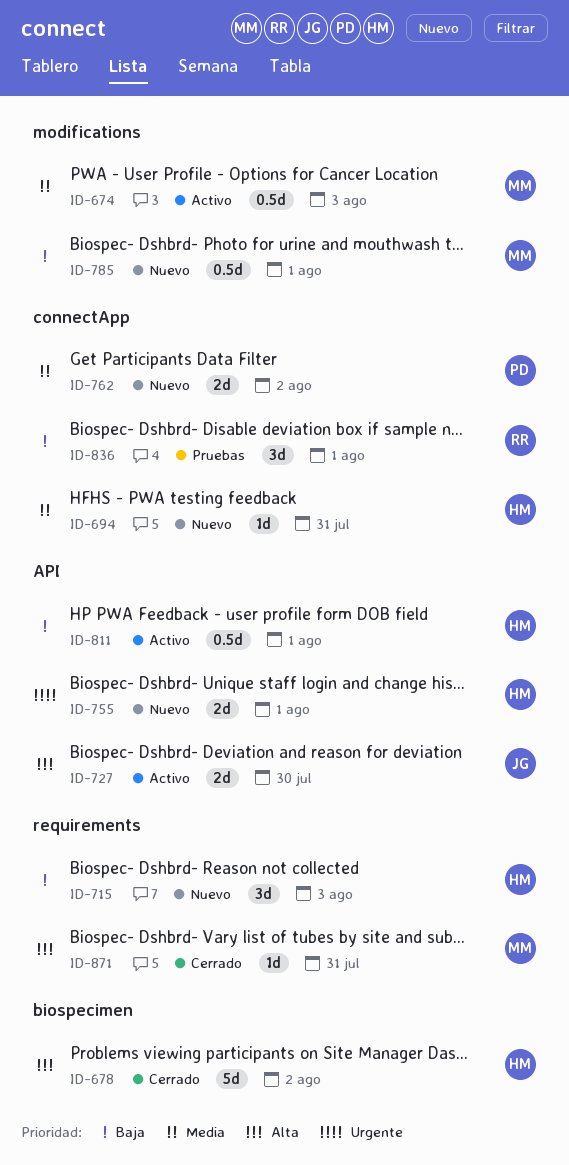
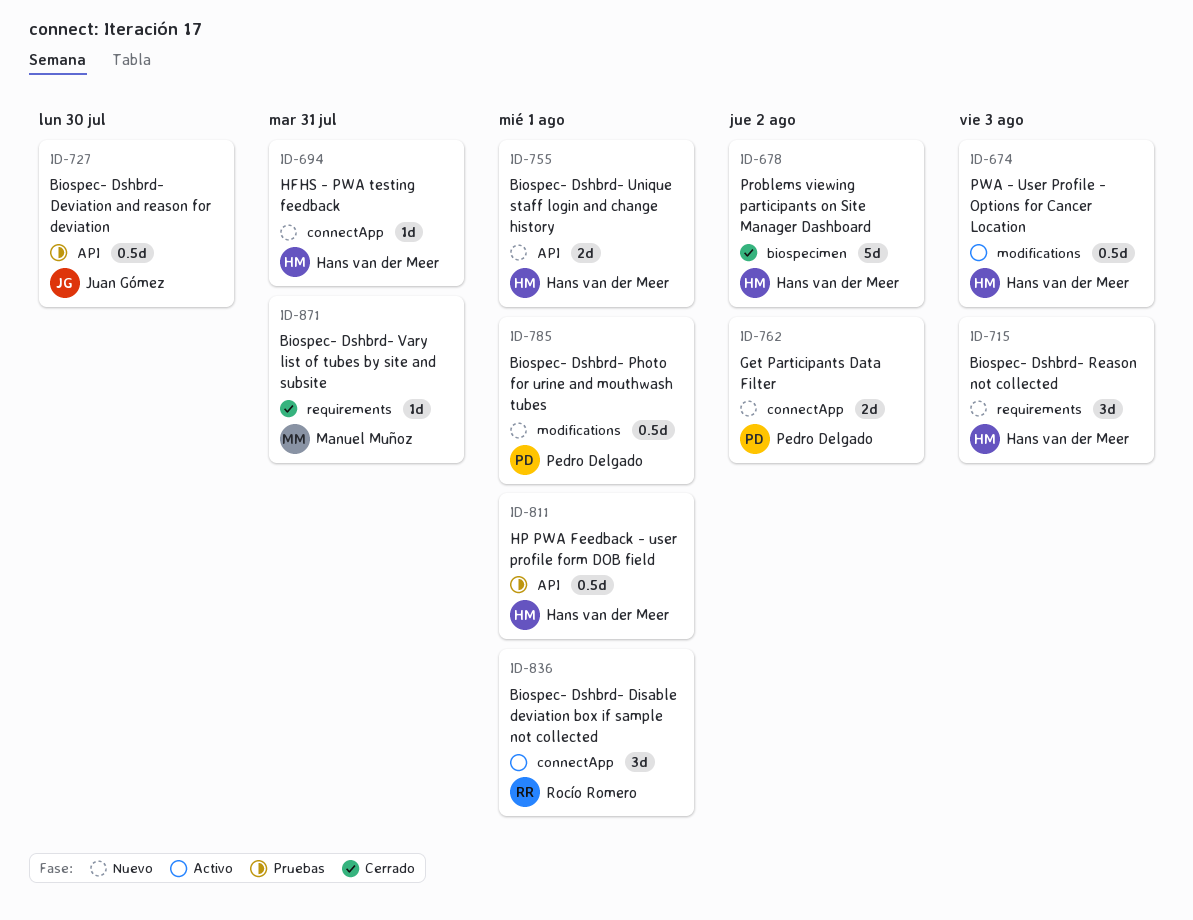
ID-674, owner: Manuel Muñoz -> Hans van der Meer
ID-727, status: Activo -> Pruebas
ID-727, estimate: 2d -> 0.5d
ID-785, owner: Manuel Muñoz -> Pedro Delgado
ID-811, status: Activo -> Pruebas
ID-836, status: Pruebas -> Activo

